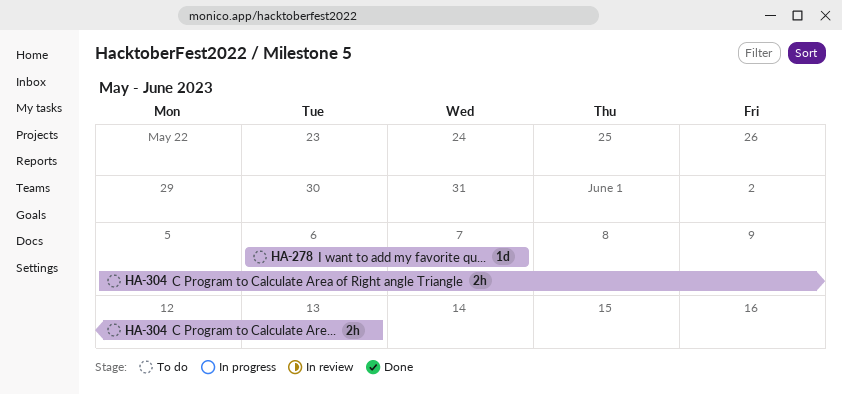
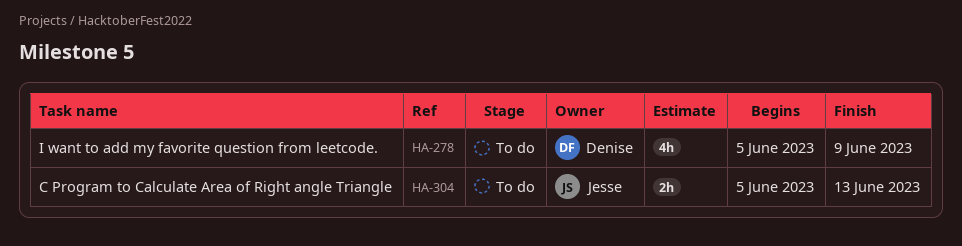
HA-278, estimate: 1d -> 4h
HA-278, start: Jun 6 -> Jun 5
HA-278, due: Jun 7 -> Jun 9

